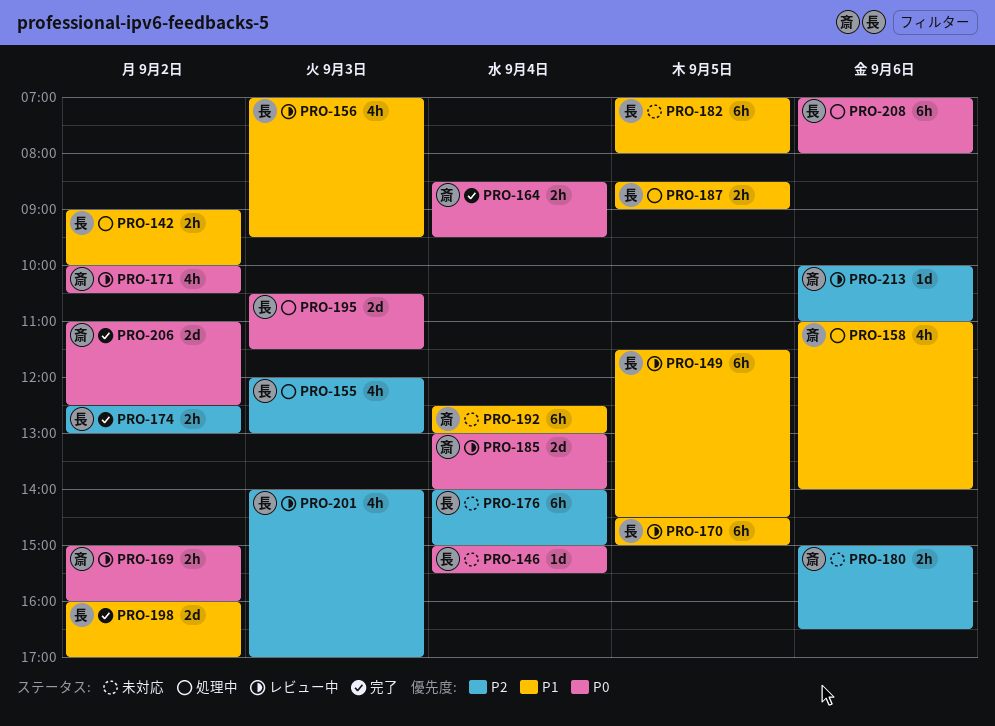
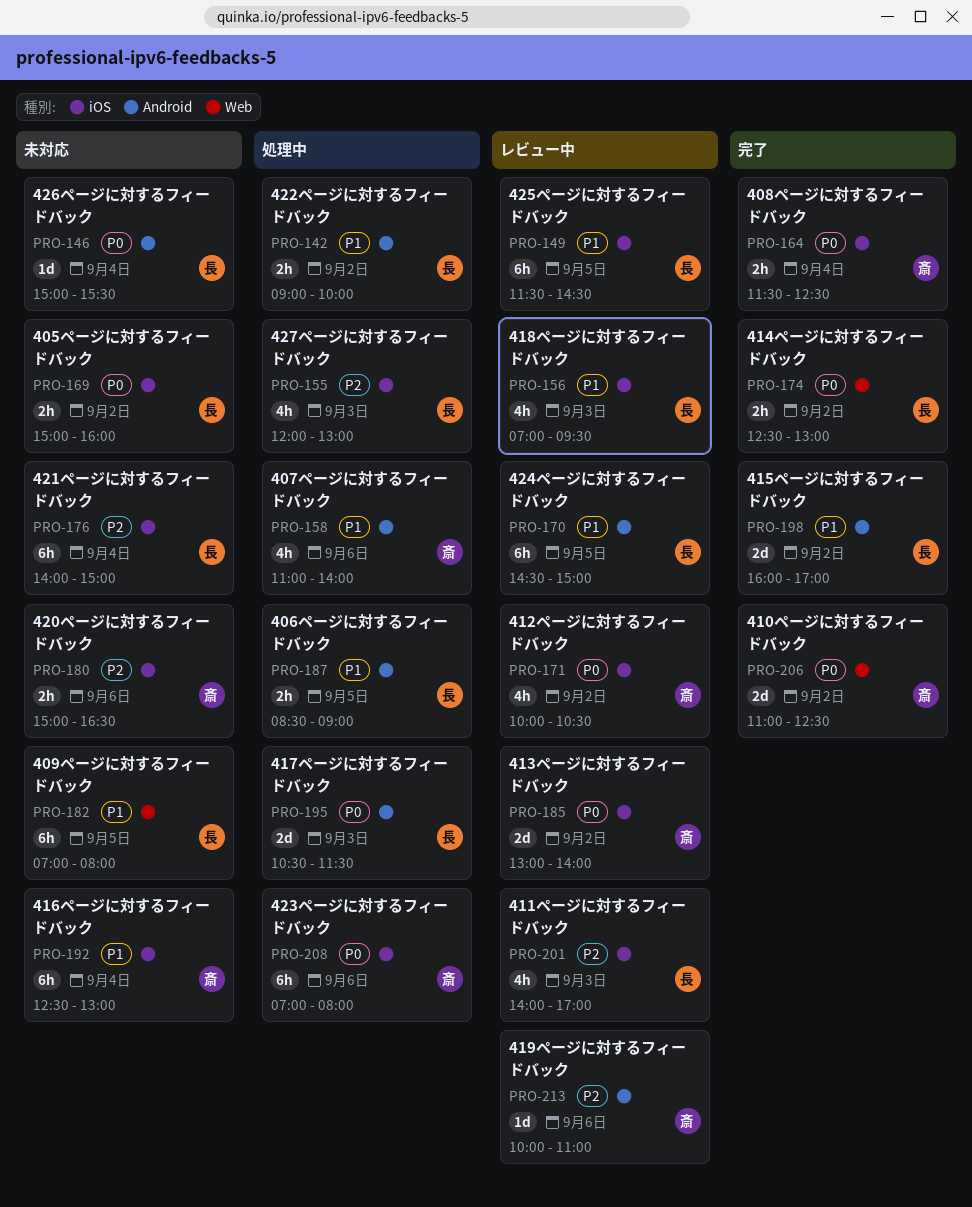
PRO-164, begins: 08:30 -> 11:30
PRO-164, ends: 09:30 -> 12:30
PRO-169, status: レビュー中 -> 未対応
PRO-169, owner: 斎 -> 長
PRO-174, priority: P2 -> P0
PRO-185, day: Sep 4 -> Sep 2
PRO-208, owner: 長 -> 斎

